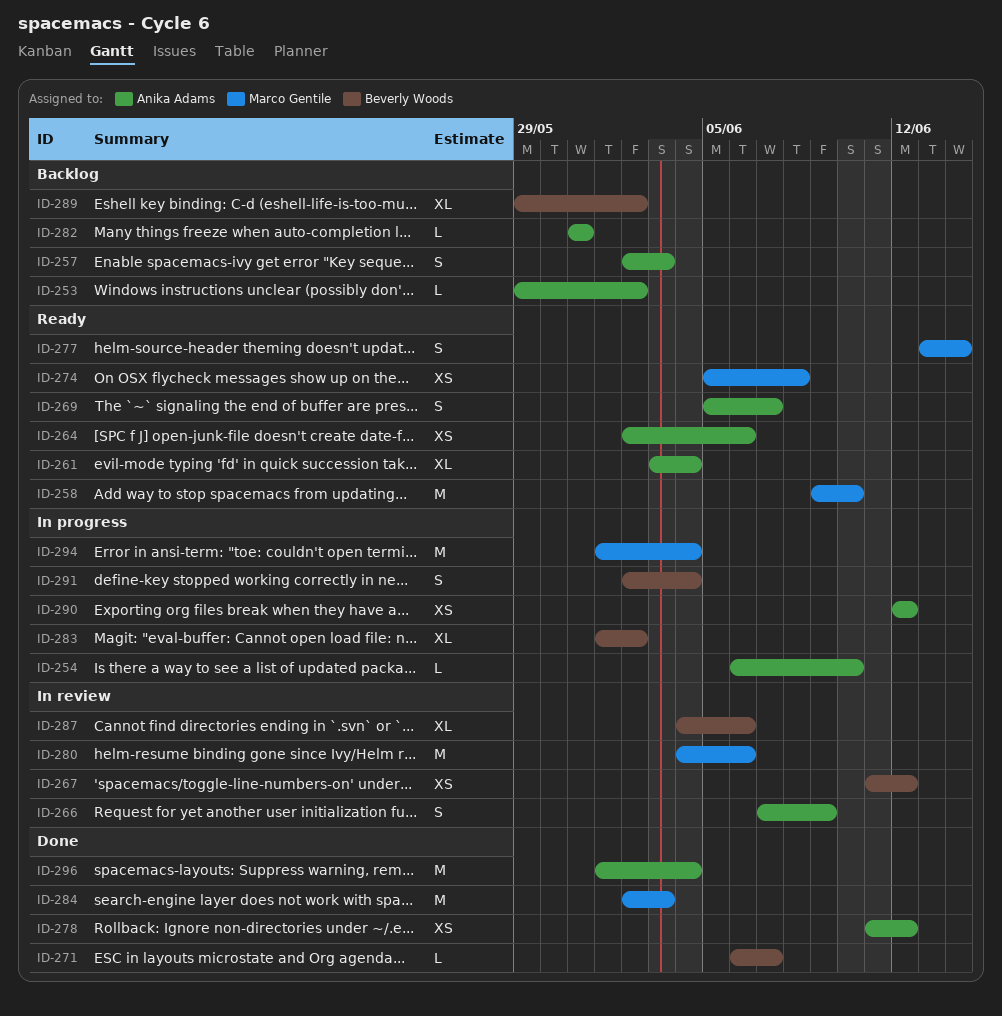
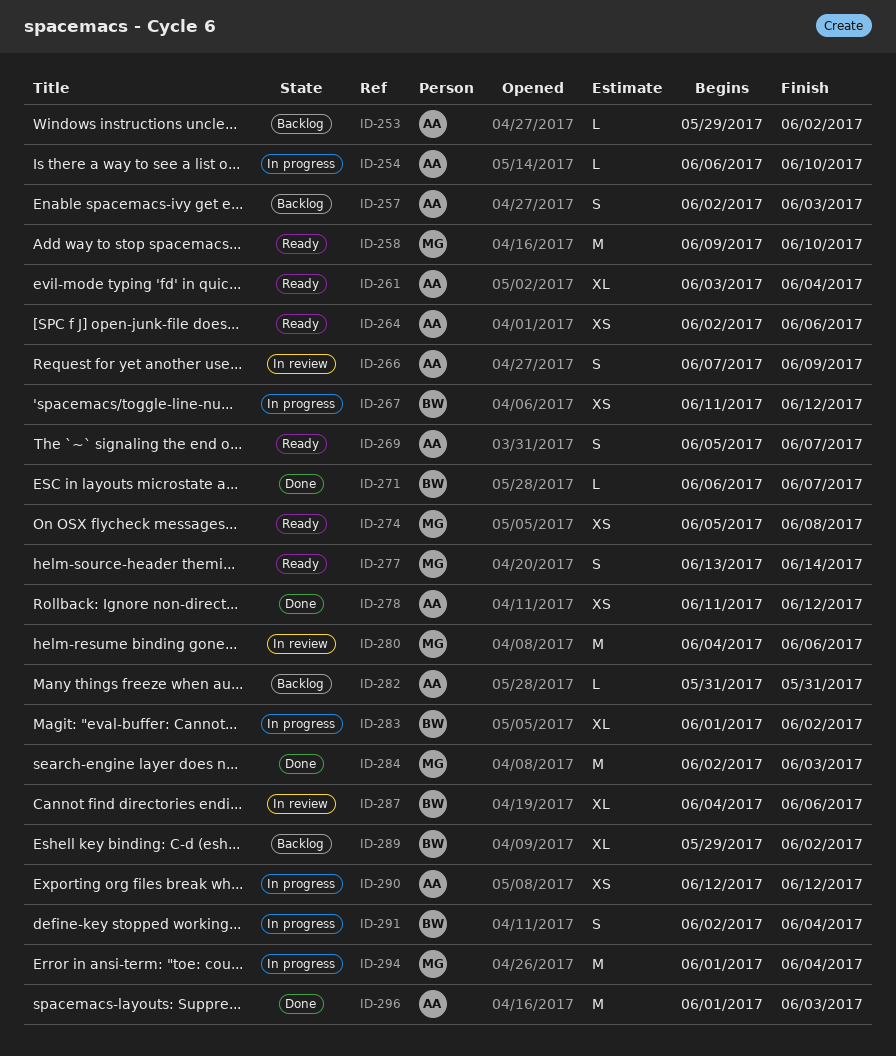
ID-267, status: In review -> In progress
ID-296, due: Jun 4 -> Jun 3

